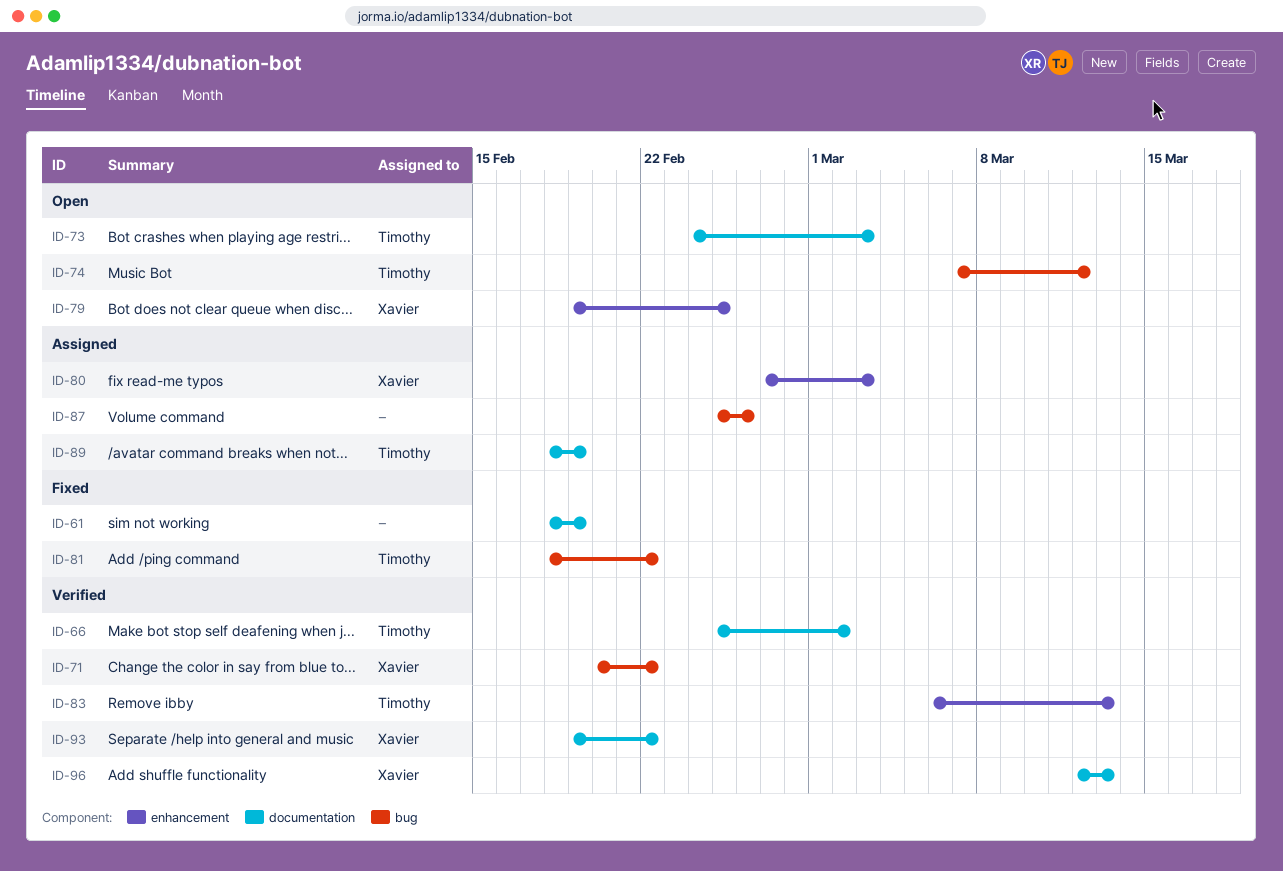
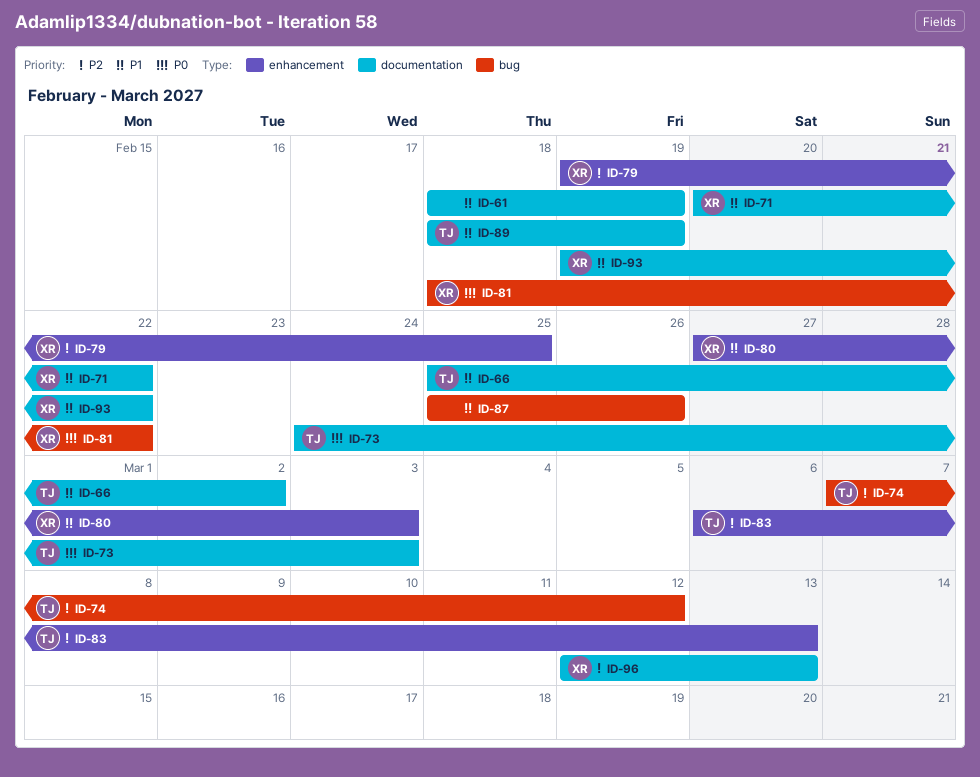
ID-71, label: bug -> documentation
ID-81, owner: Timothy -> Xavier

